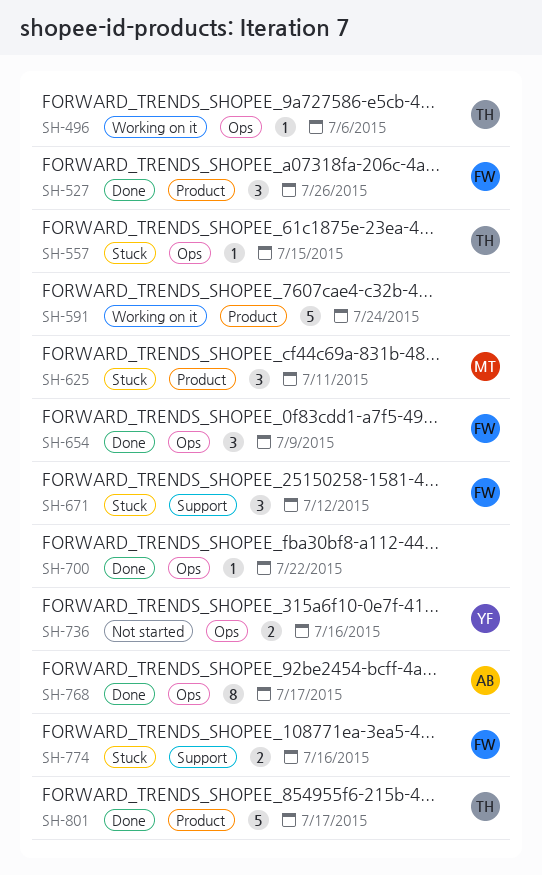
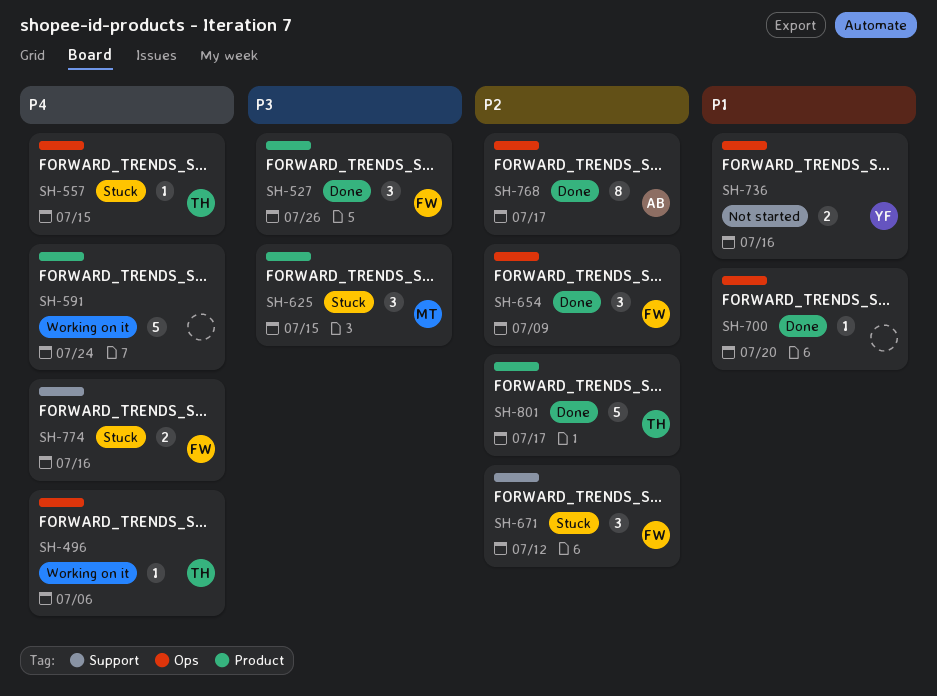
SH-625, due: Jul 11 -> Jul 15
SH-700, due: Jul 22 -> Jul 20

